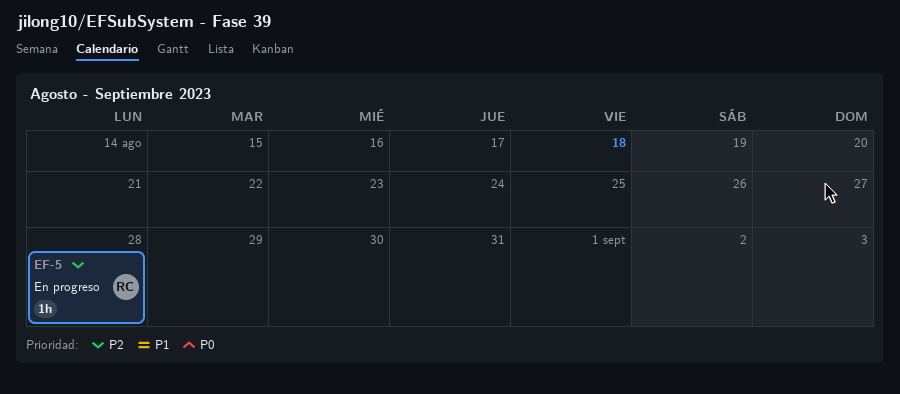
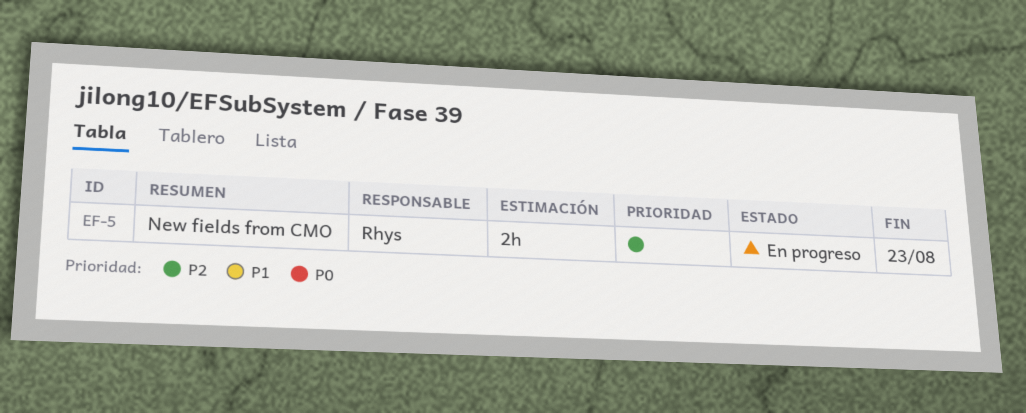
EF-5, estimate: 1h -> 2h
EF-5, due: Aug 28 -> Aug 23

